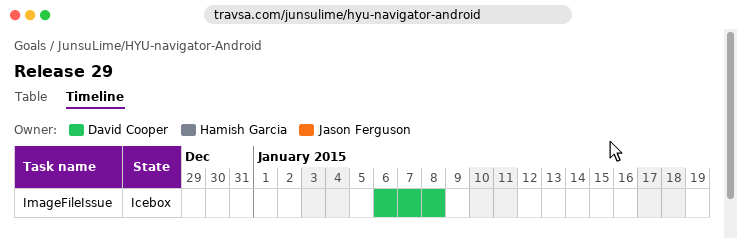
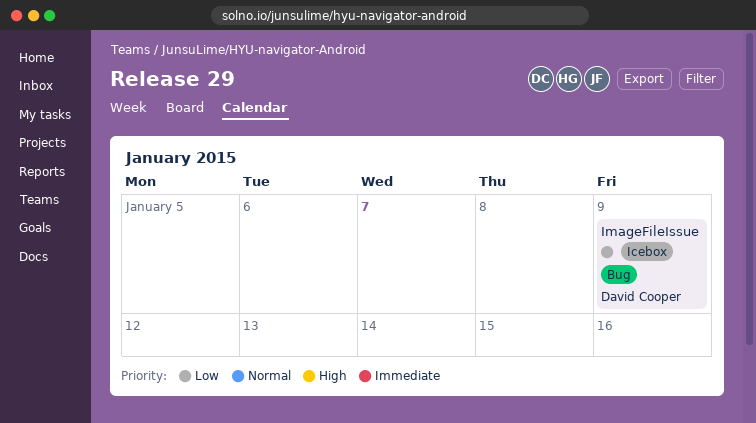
ImageFileIssue, due: Jan 8 -> Jan 9

